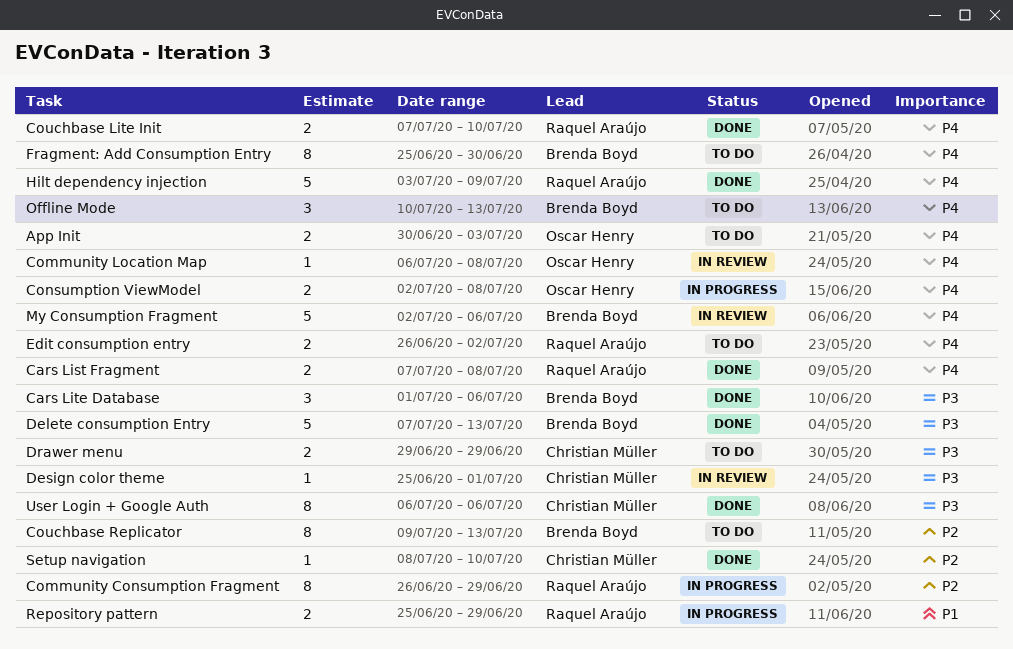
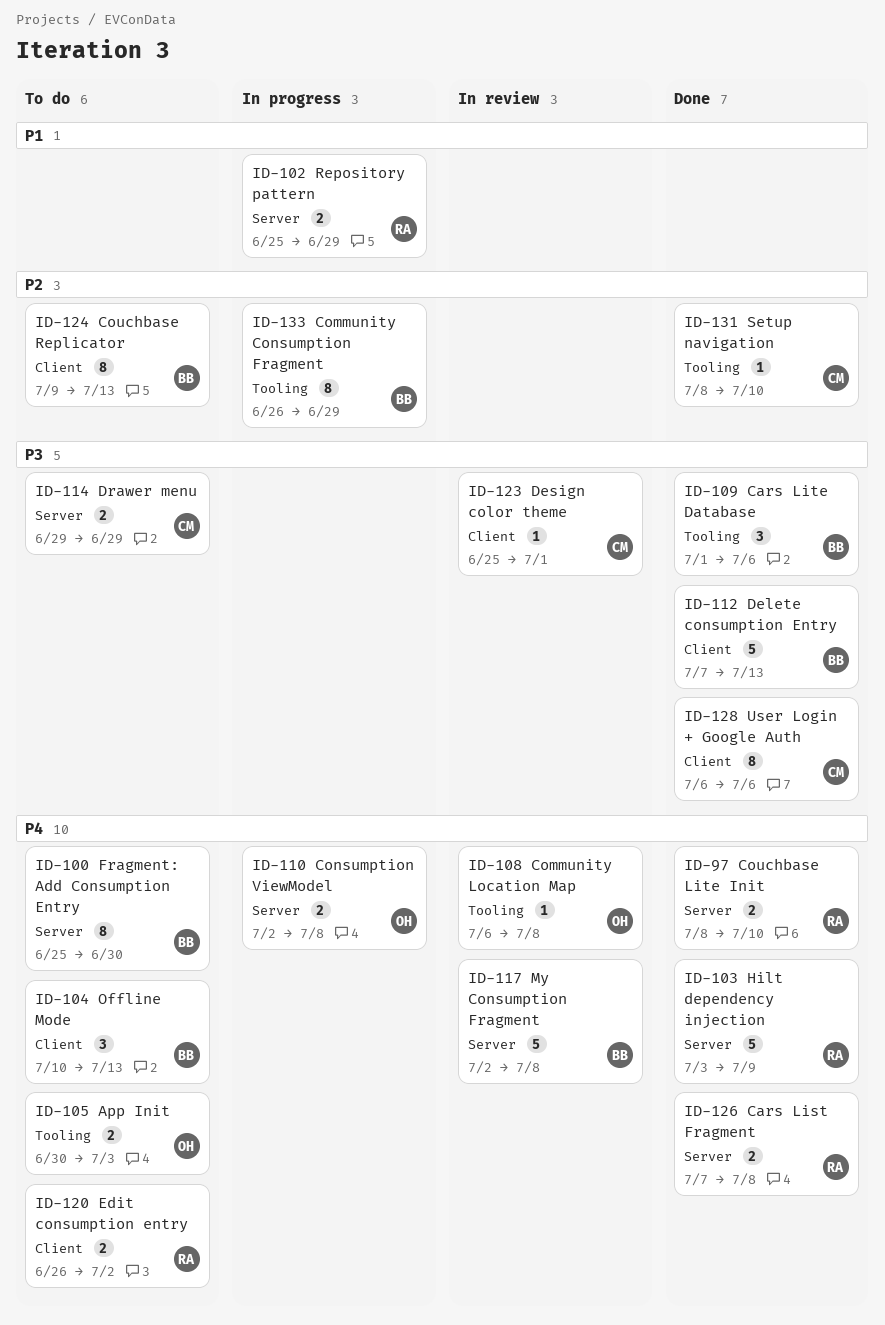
Community Consumption Fragment, owner: Raquel Araújo -> Brenda Boyd
Couchbase Lite Init, start: Jul 7 -> Jul 8
My Consumption Fragment, due: Jul 6 -> Jul 8

